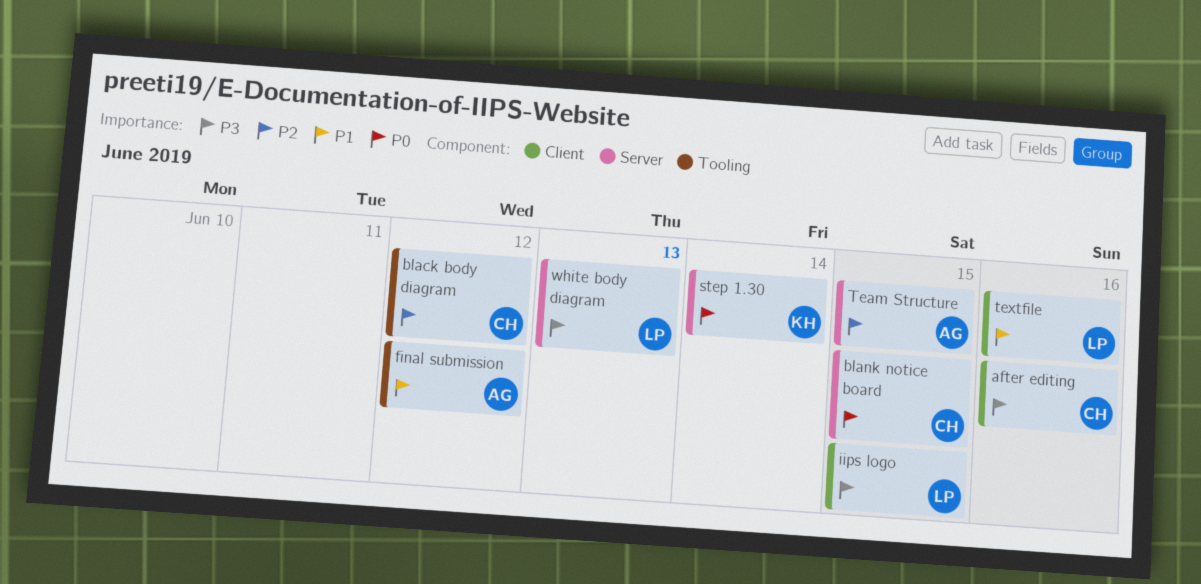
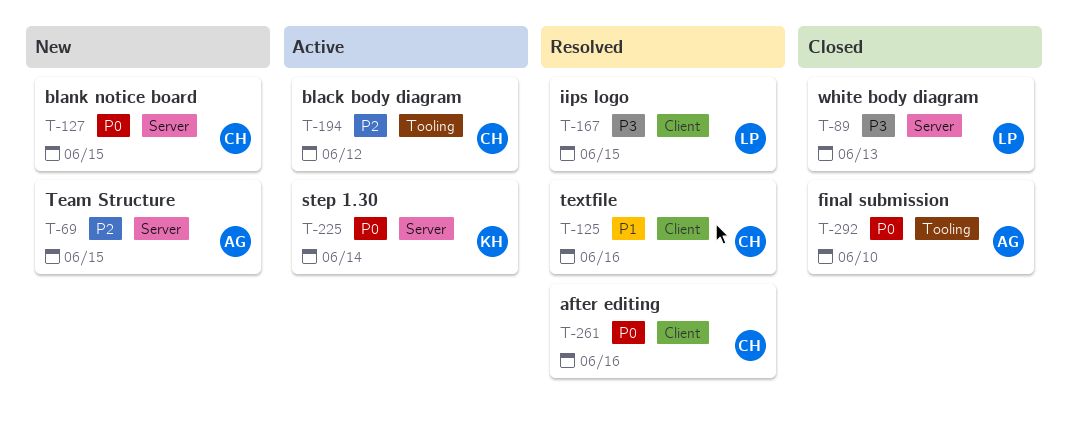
after editing, priority: P3 -> P0
final submission, priority: P1 -> P0
final submission, due: Jun 12 -> Jun 10
textfile, owner: LP -> CH

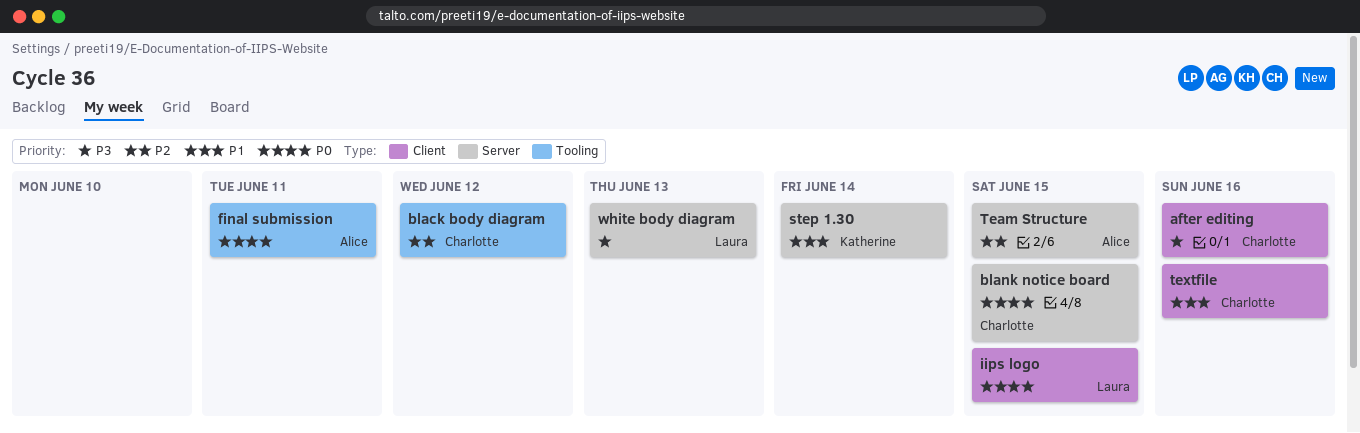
after editing, priority: P0 -> P3
final submission, due: Jun 10 -> Jun 11
iips logo, priority: P3 -> P0
step 1.30, priority: P0 -> P1

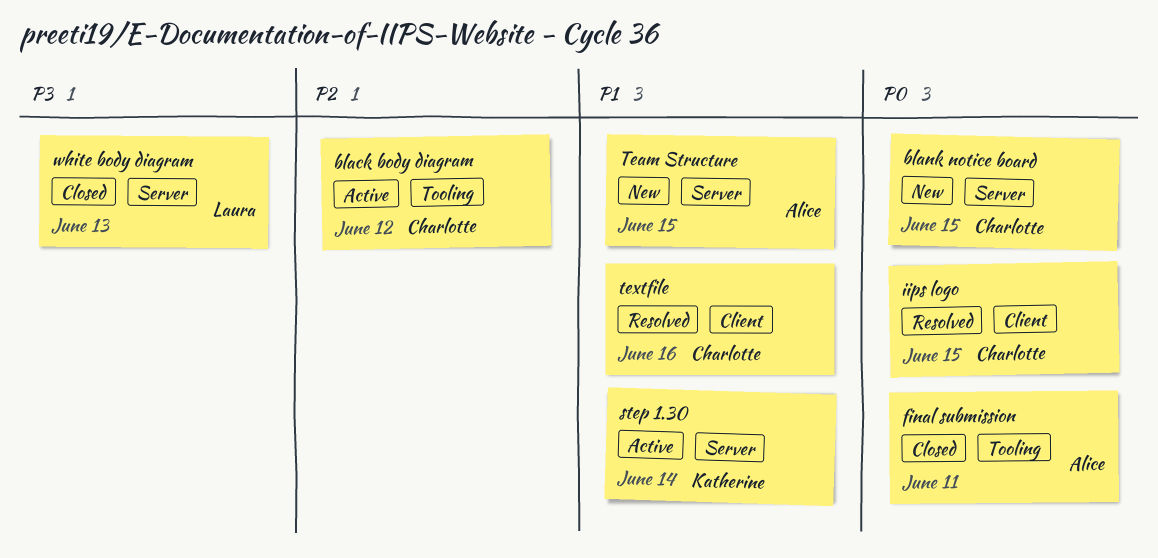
after editing: present -> none
iips logo, owner: Laura -> Charlotte
Team Structure, priority: P2 -> P1

